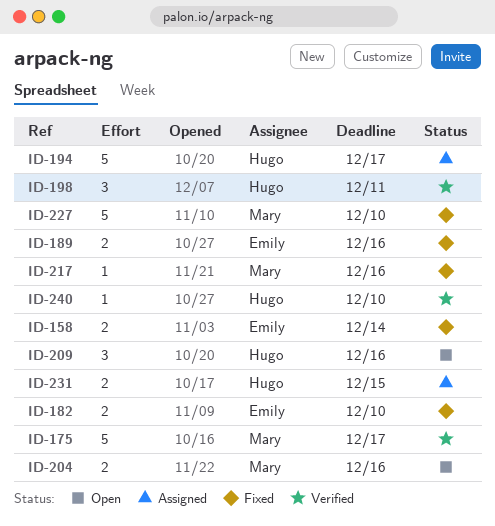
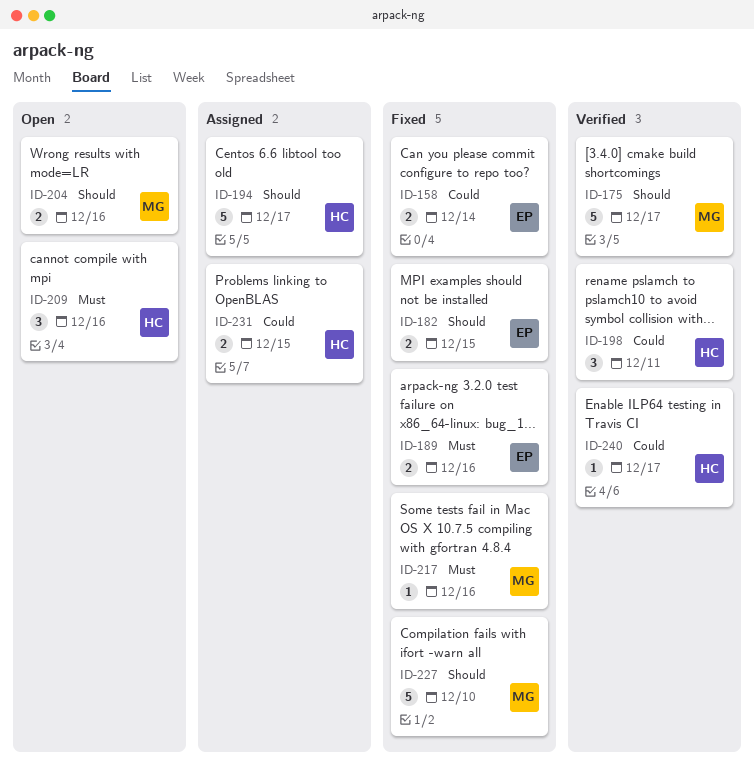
ID-182, due: Dec 10 -> Dec 15
ID-240, due: Dec 10 -> Dec 17

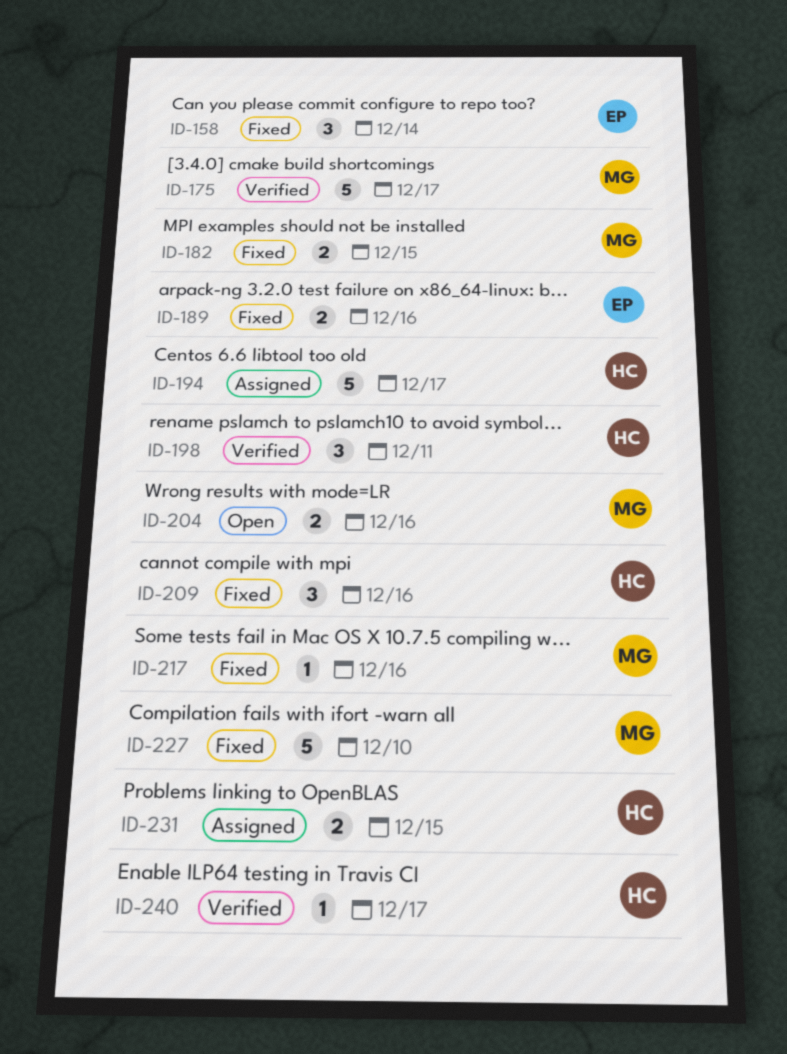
ID-158, estimate: 2 -> 3
ID-182, owner: EP -> MG
ID-209, status: Open -> Fixed

